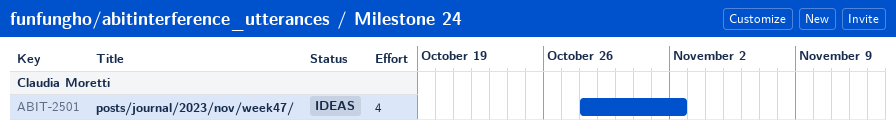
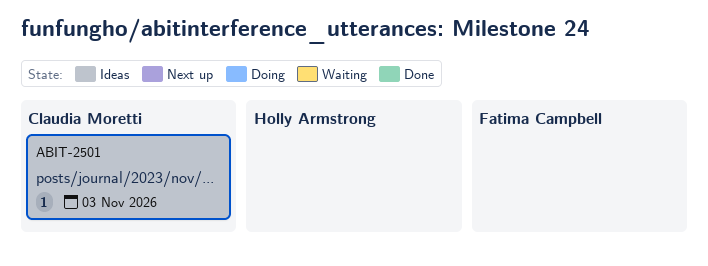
ABIT-2501, estimate: 4 -> 1
ABIT-2501, due: Nov 2 -> Nov 3

